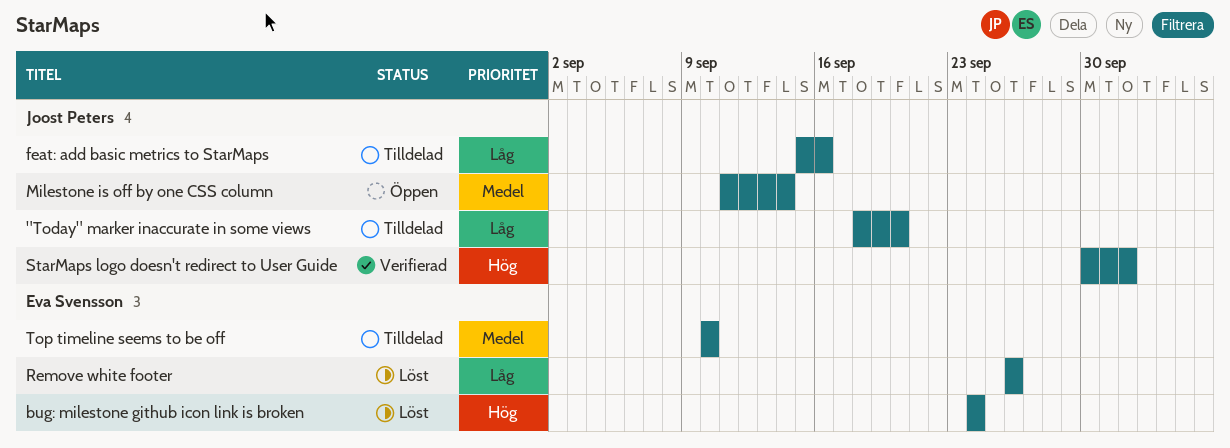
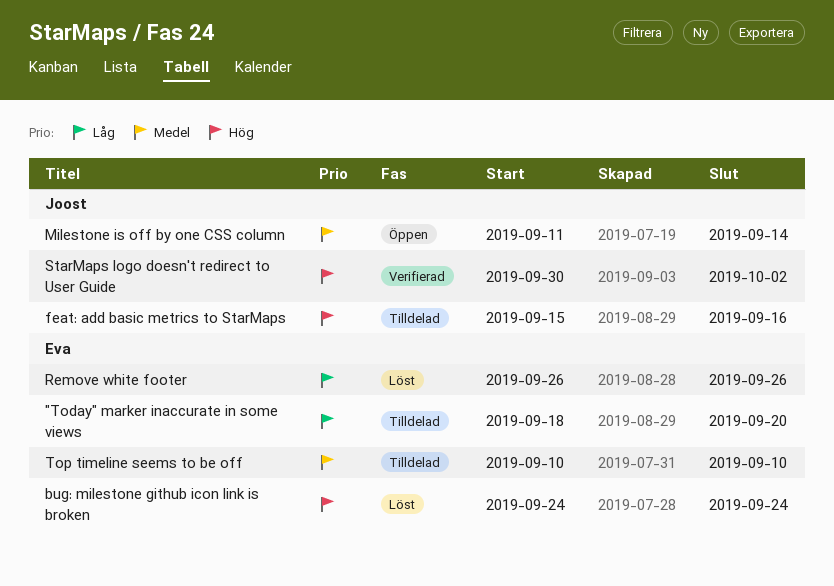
"Today" marker inaccurate in some views, owner: Joost Peters -> Eva Svensson
feat: add basic metrics to StarMaps, priority: Låg -> Hög

